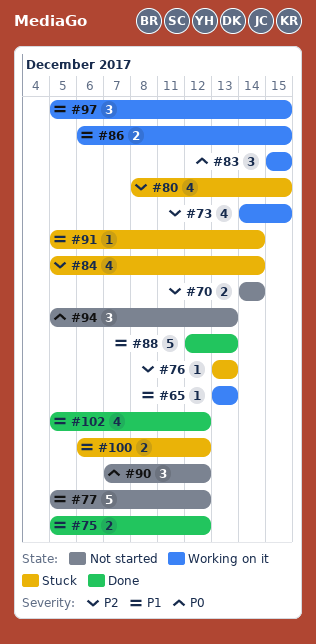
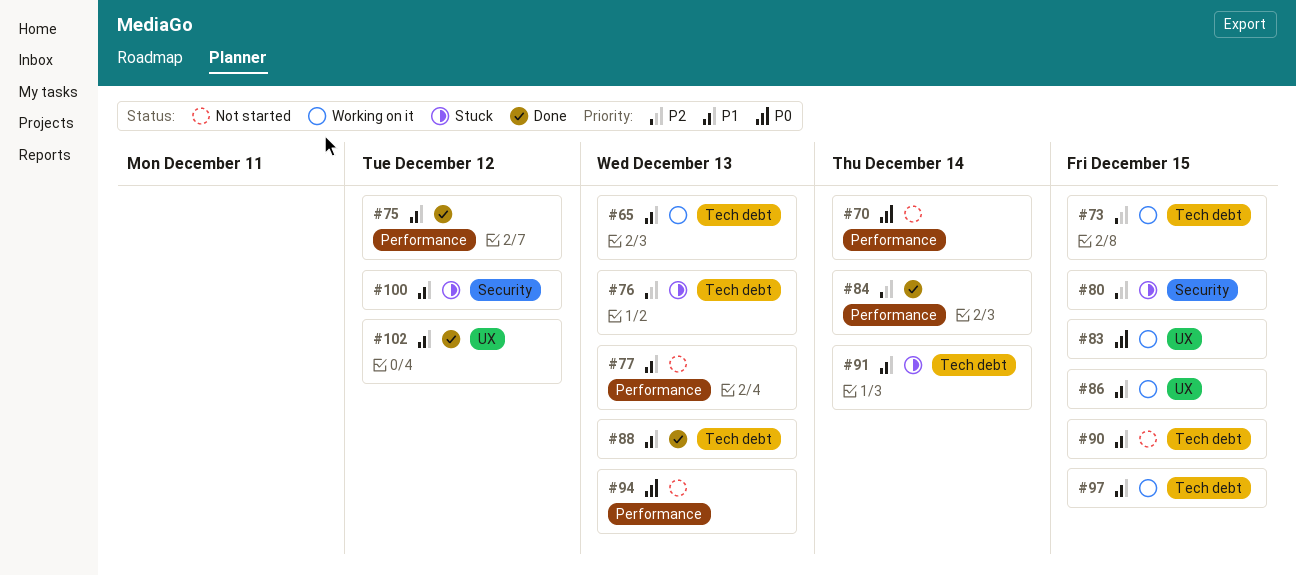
#70, priority: P2 -> P0
#77, due: Dec 12 -> Dec 13
#84, status: Stuck -> Done
#90, priority: P0 -> P1
#90, due: Dec 12 -> Dec 15

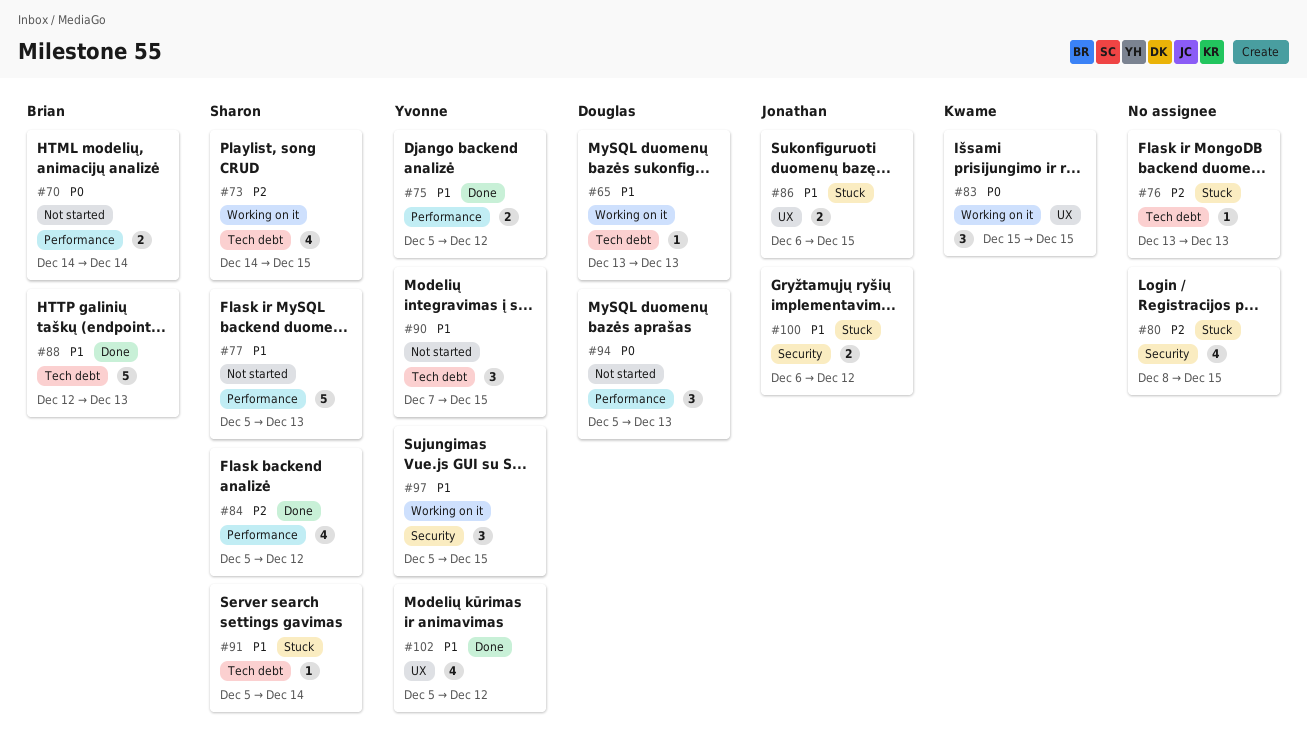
#84, due: Dec 14 -> Dec 12
#86, status: Working on it -> Stuck
#97, label: Tech debt -> Security

